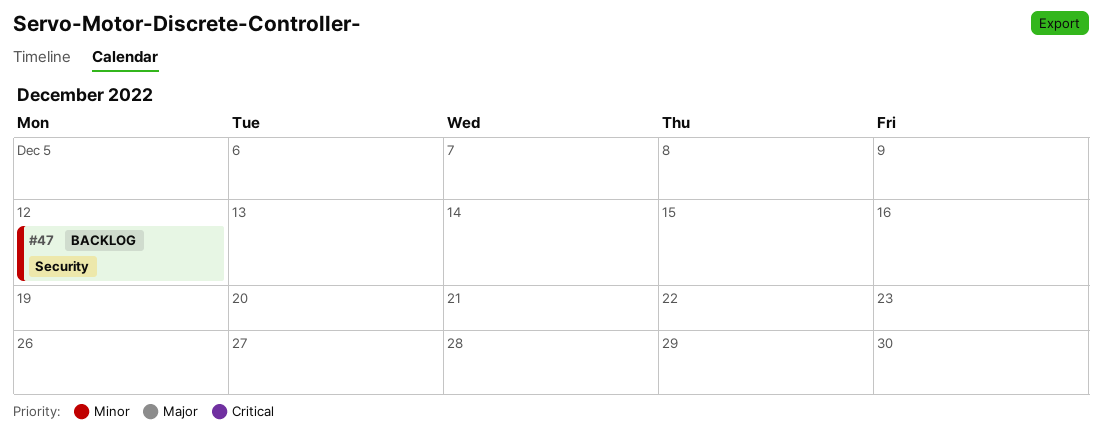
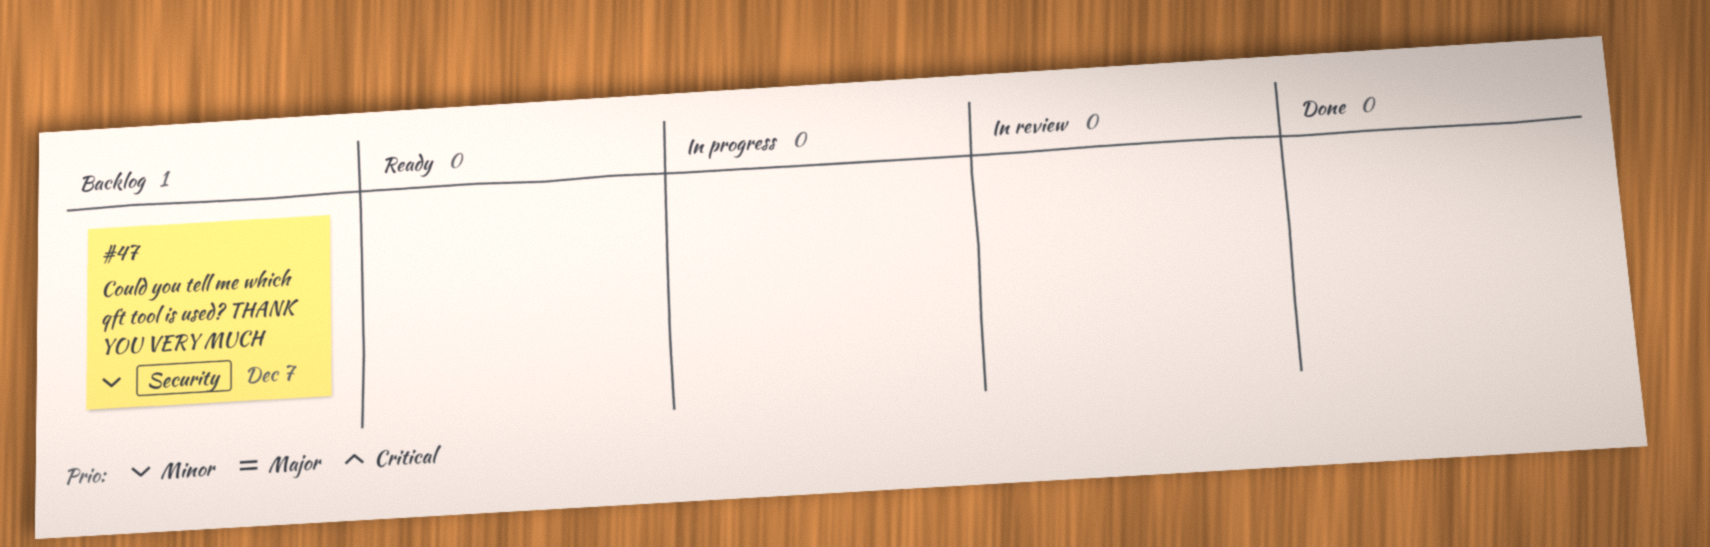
#47, due: Dec 12 -> Dec 7

